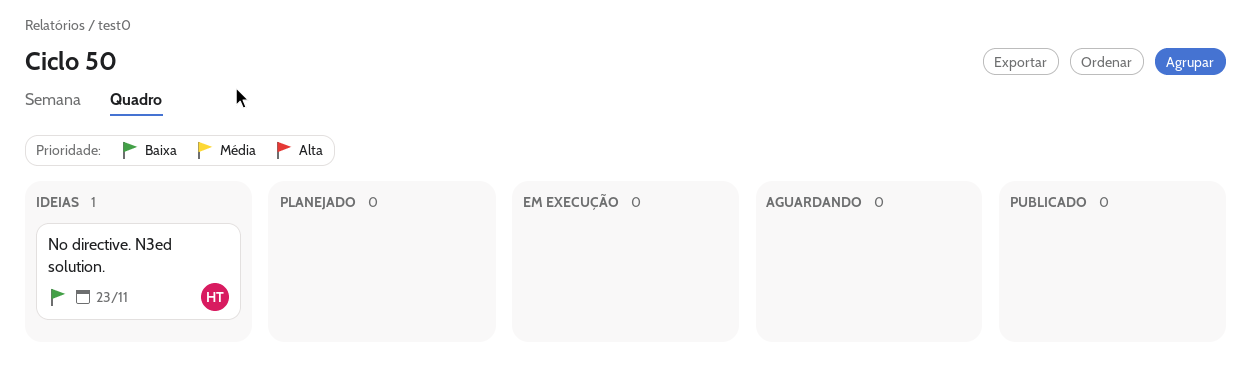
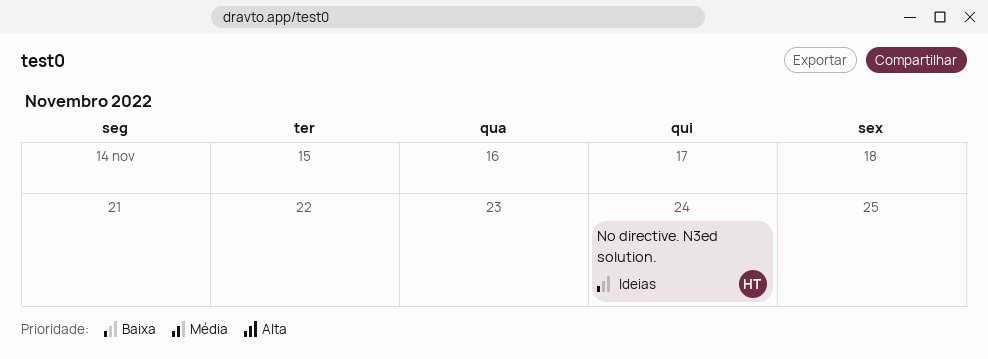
No directive. N3ed solution., due: Nov 23 -> Nov 24

